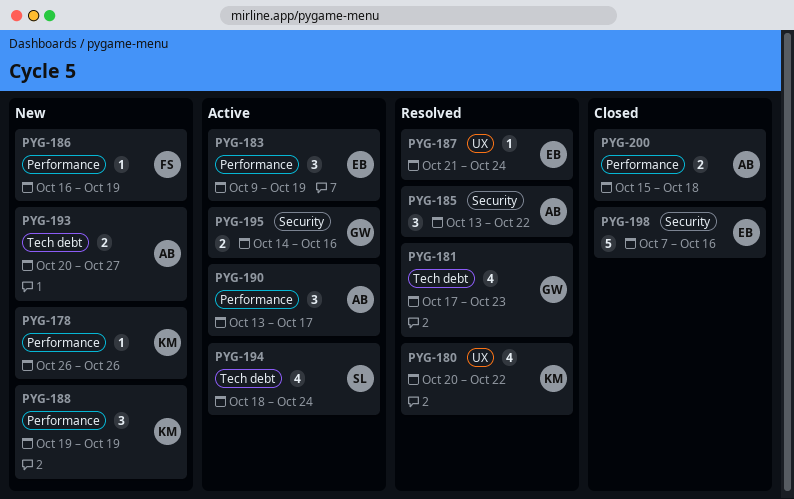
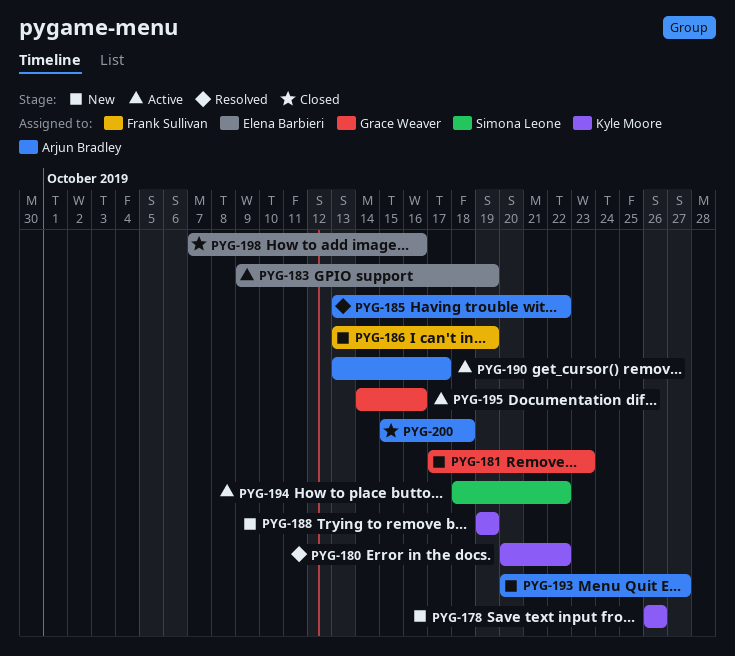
PYG-181, status: Resolved -> New
PYG-186, start: Oct 16 -> Oct 13
PYG-187: present -> none
PYG-194, due: Oct 24 -> Oct 22

